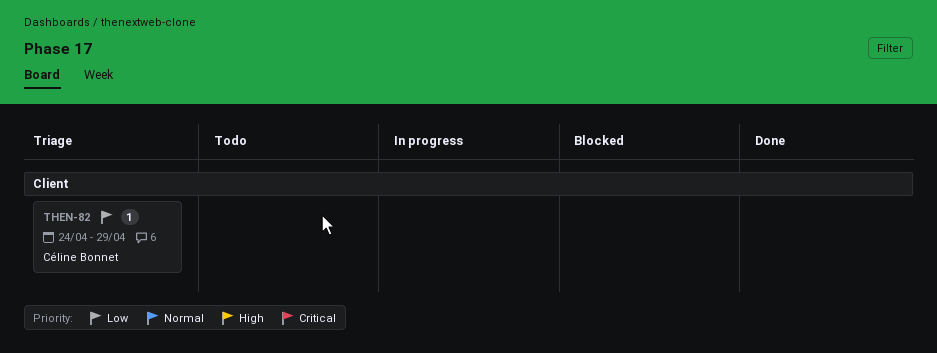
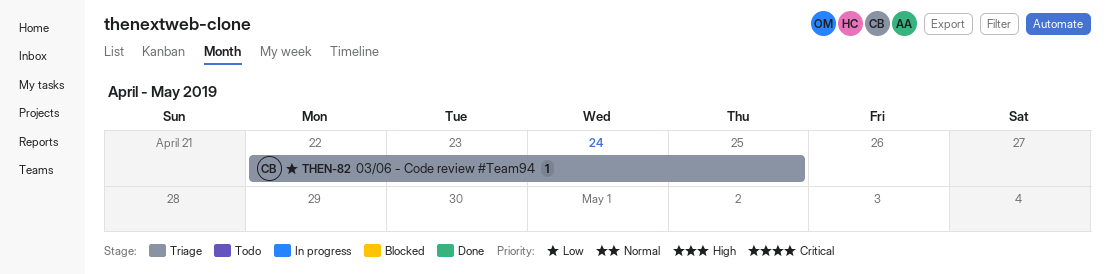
THEN-82, start: Apr 24 -> Apr 22
THEN-82, due: Apr 29 -> Apr 25

